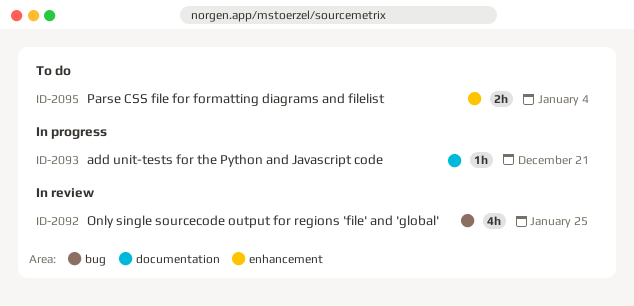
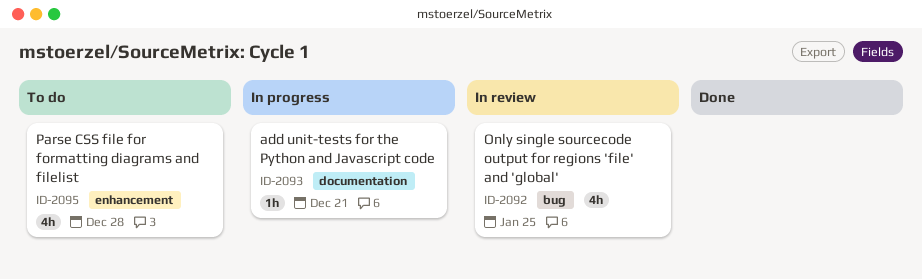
ID-2095, estimate: 2h -> 4h
ID-2095, due: Jan 4 -> Dec 28

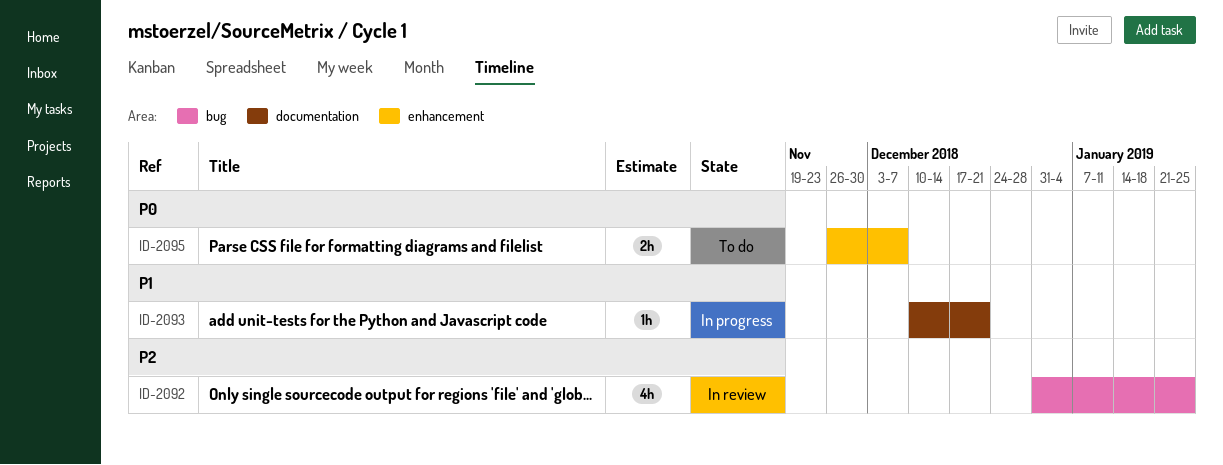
ID-2095, estimate: 4h -> 2h
ID-2095, due: Dec 28 -> Dec 7

